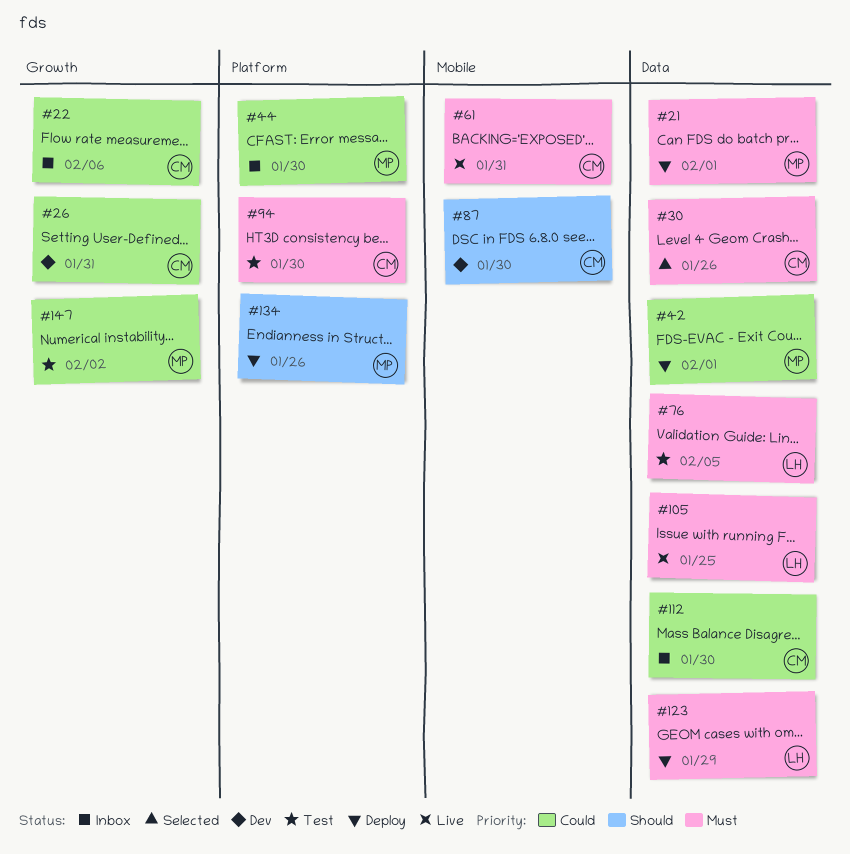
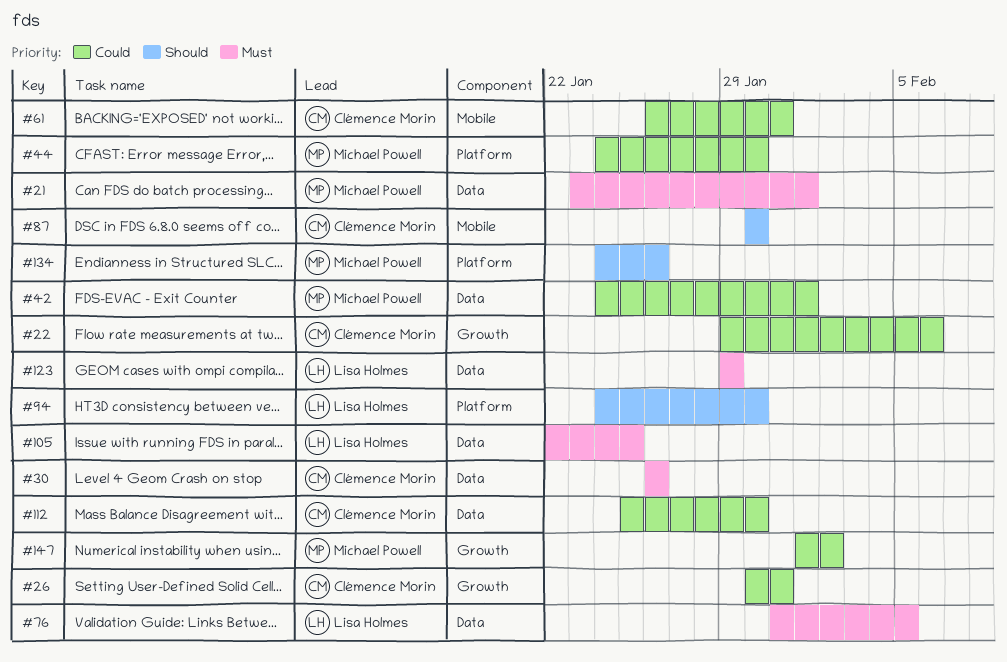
#61, priority: Must -> Could
#94, owner: Clémence Morin -> Lisa Holmes
#94, priority: Must -> Should

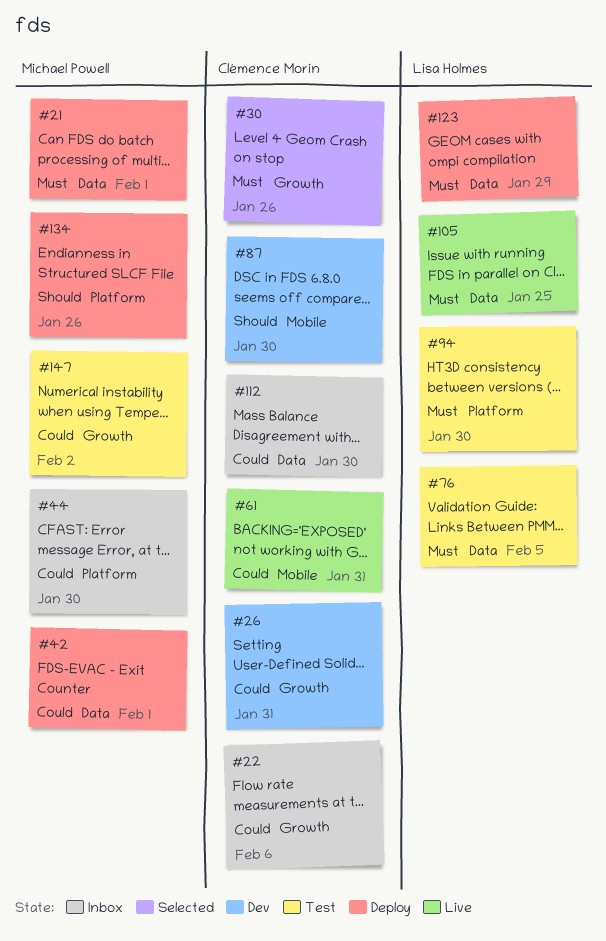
#30, label: Data -> Growth
#94, priority: Should -> Must

